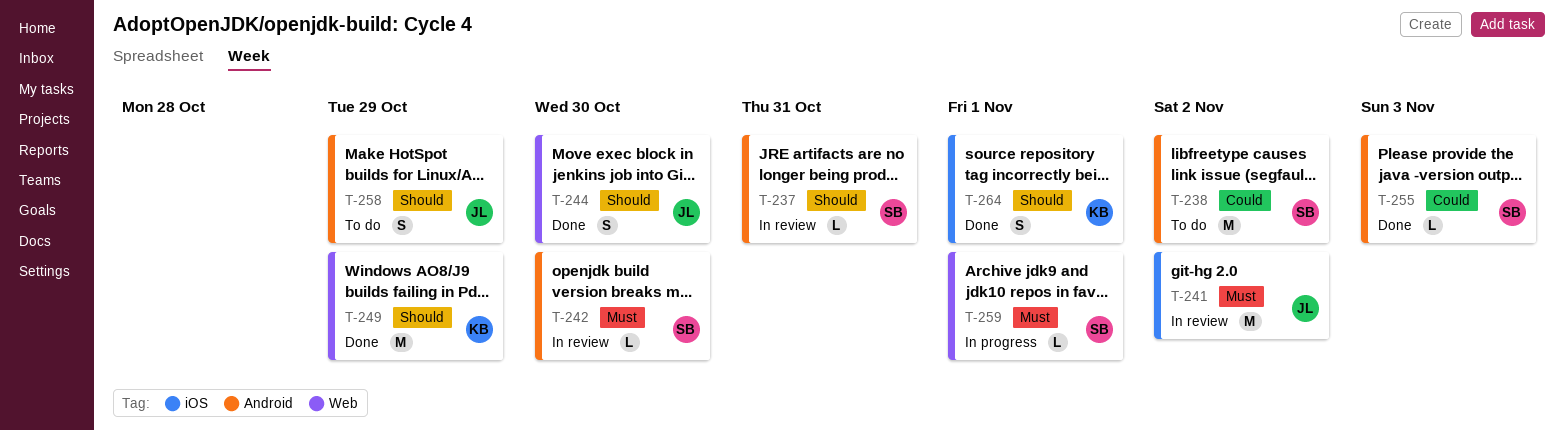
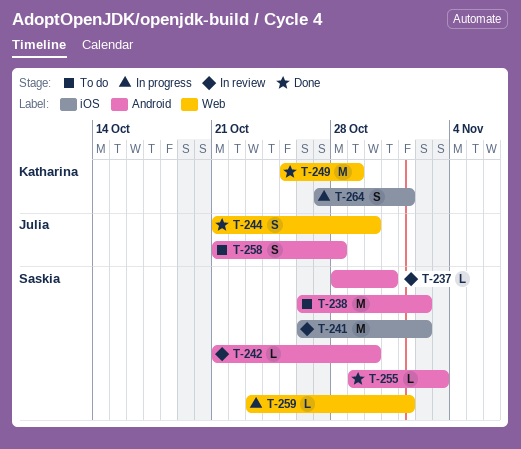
T-241, owner: Julia -> Saskia
T-258, due: Oct 29 -> Oct 28
T-264, status: Done -> In progress

